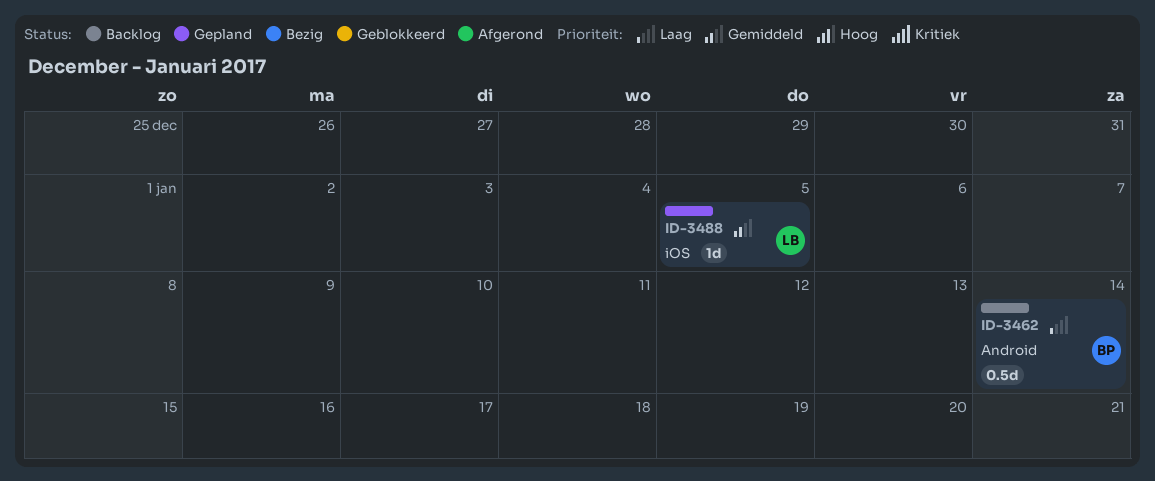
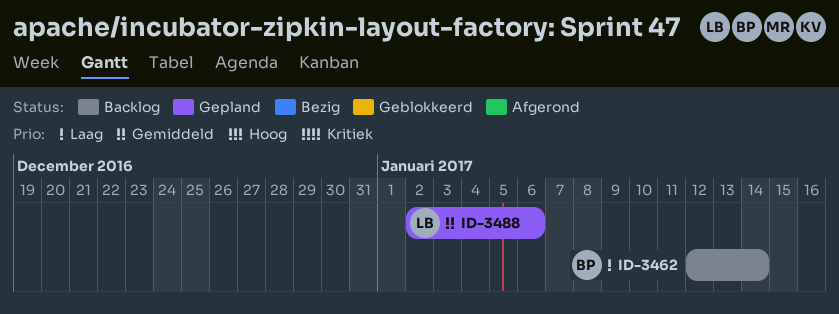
ID-3488, due: Jan 5 -> Jan 6

